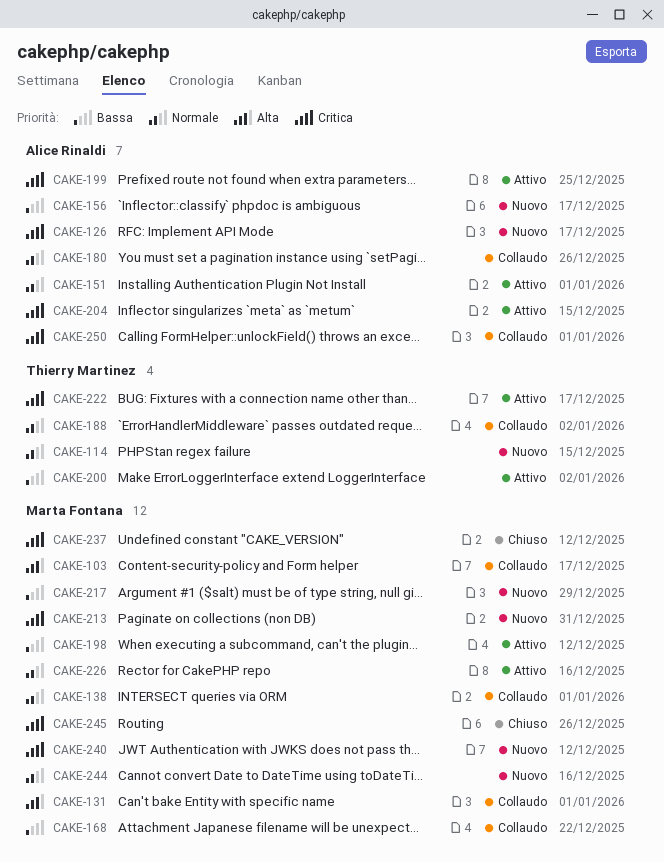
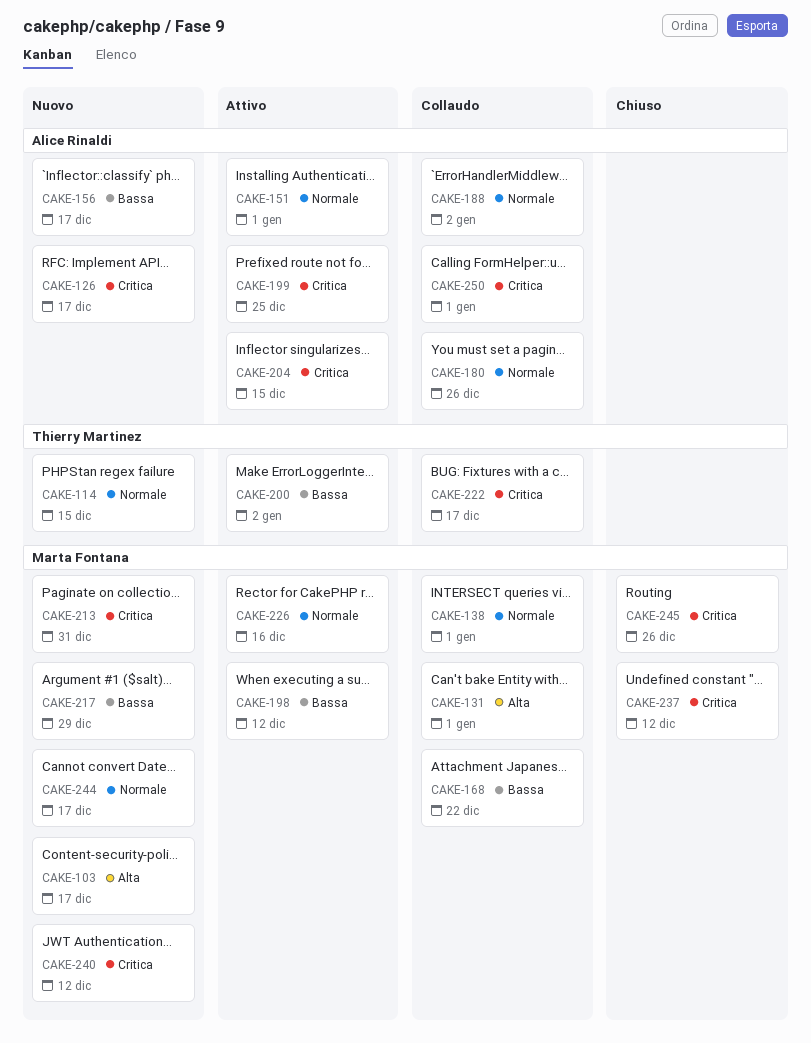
CAKE-103, status: Collaudo -> Nuovo
CAKE-188, owner: Thierry Martinez -> Alice Rinaldi
CAKE-222, status: Attivo -> Collaudo
CAKE-244, due: Dec 16 -> Dec 17

